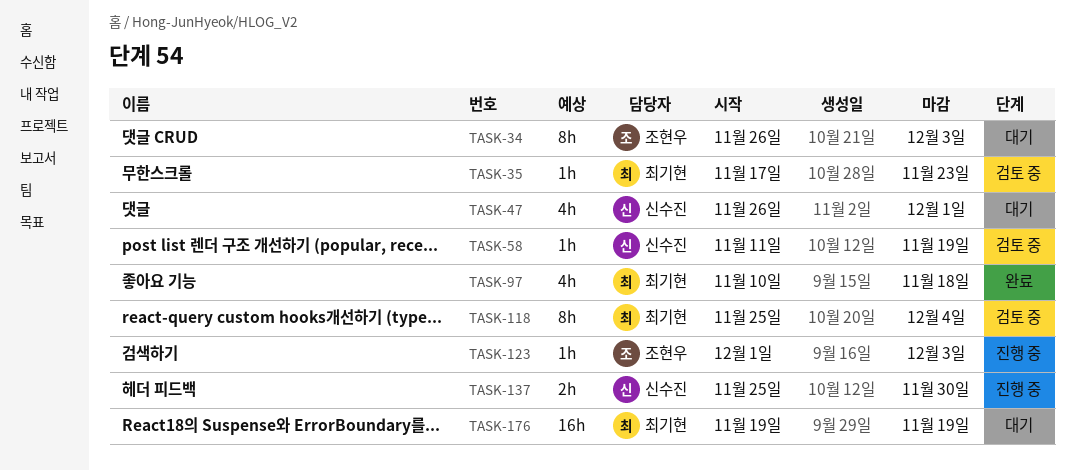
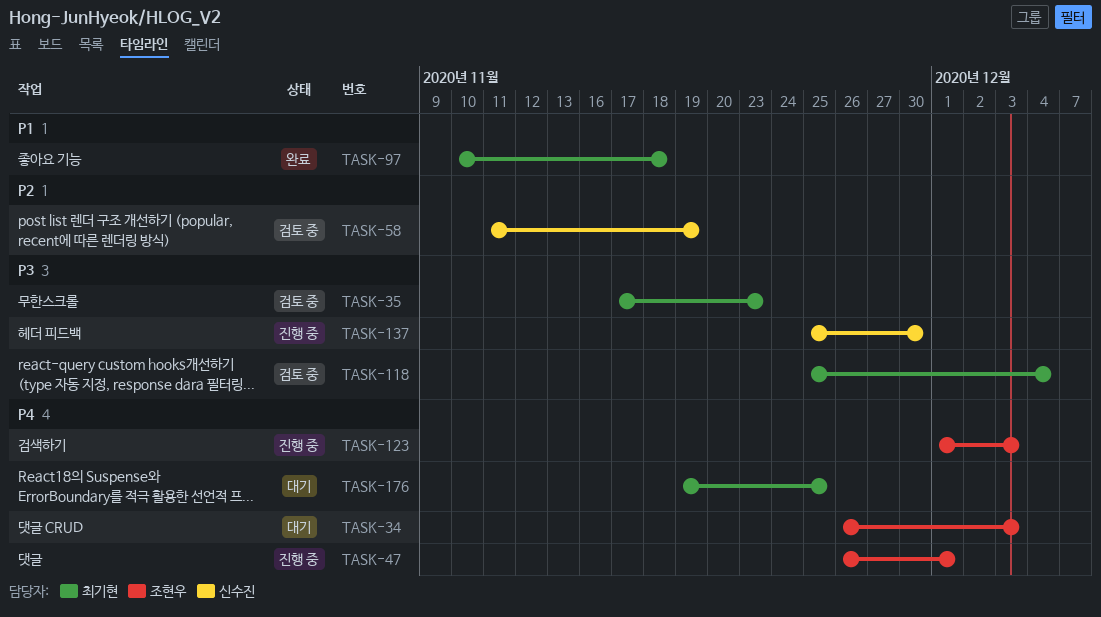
TASK-47, status: 대기 -> 진행 중
TASK-47, owner: 신수진 -> 조현우
TASK-176, due: Nov 19 -> Nov 25

